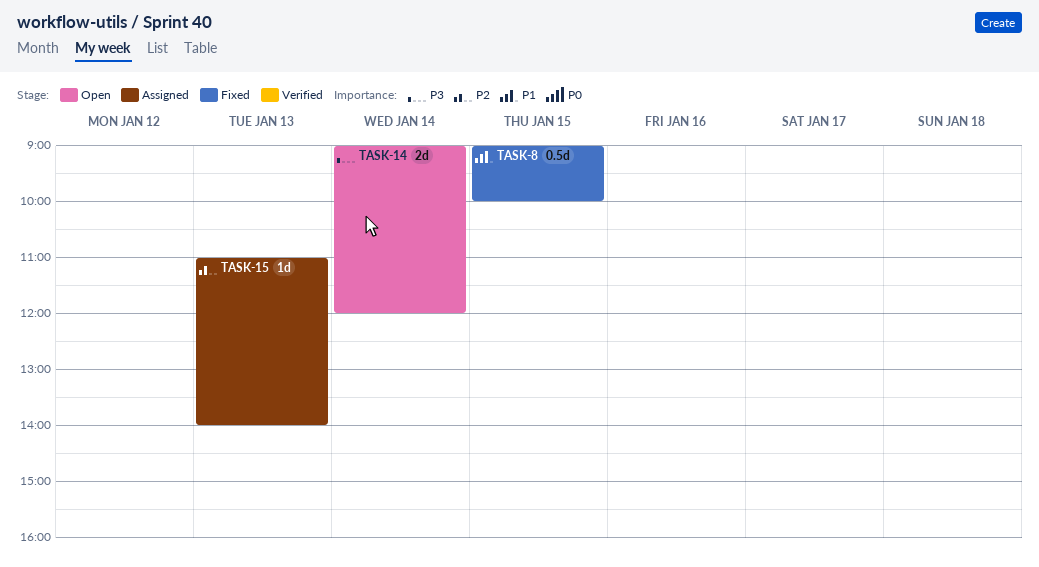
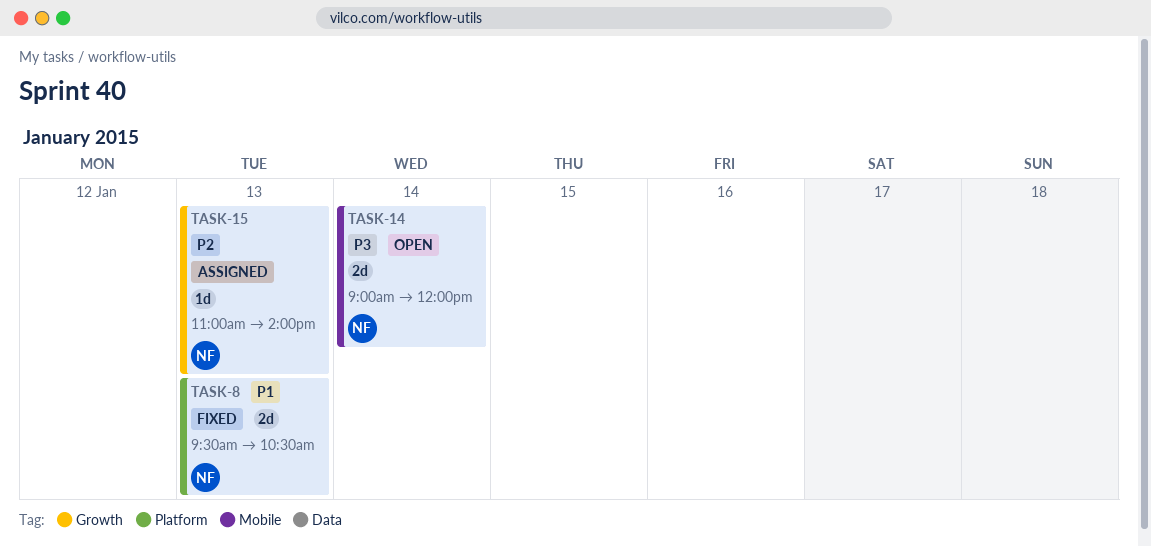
TASK-8, estimate: 0.5d -> 2d
TASK-8, day: Jan 15 -> Jan 13
TASK-8, begins: 09:00 -> 09:30
TASK-8, ends: 10:00 -> 10:30

